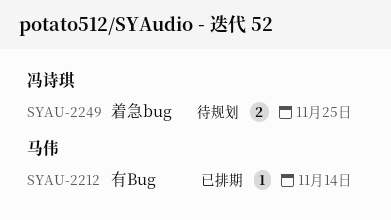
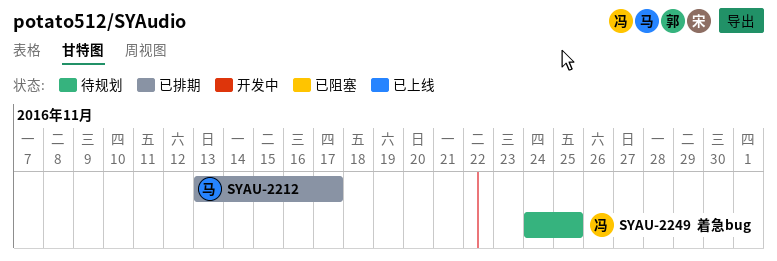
SYAU-2212, due: Nov 14 -> Nov 17

